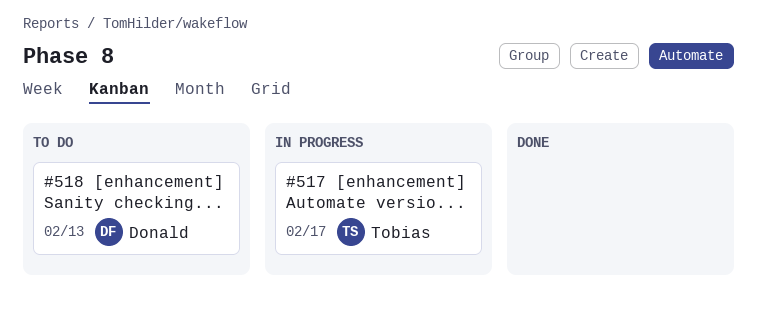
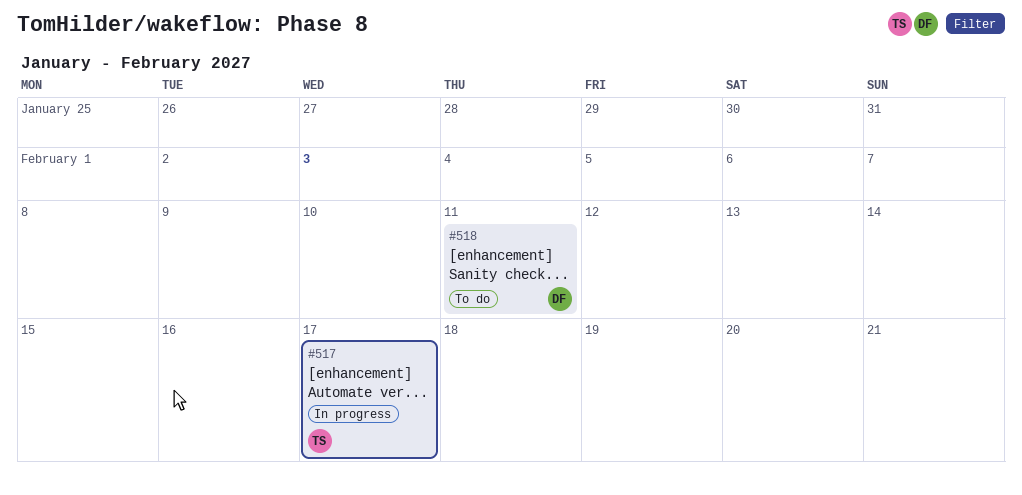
#518, due: Feb 13 -> Feb 11

